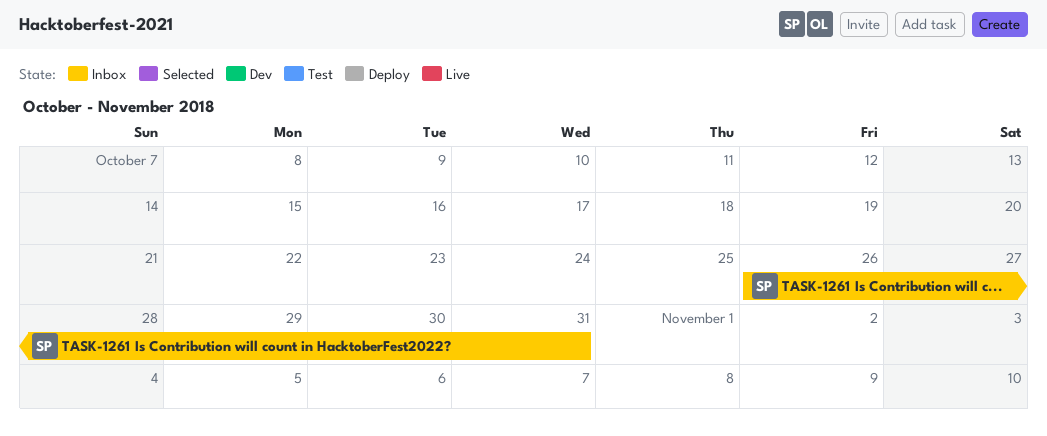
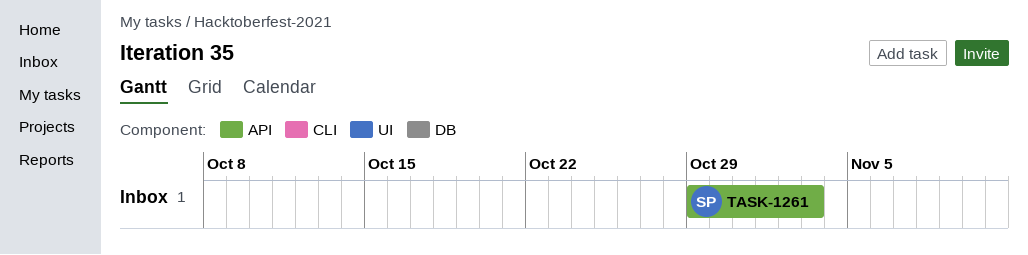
TASK-1261, start: Oct 26 -> Oct 29
TASK-1261, due: Oct 31 -> Nov 3

